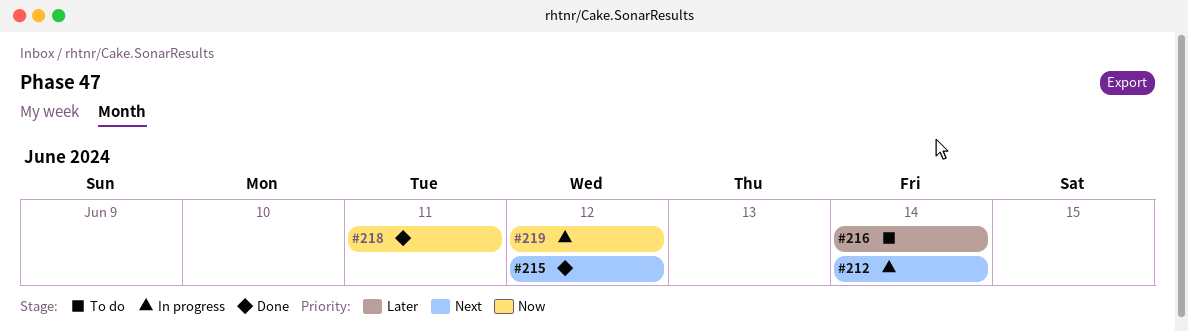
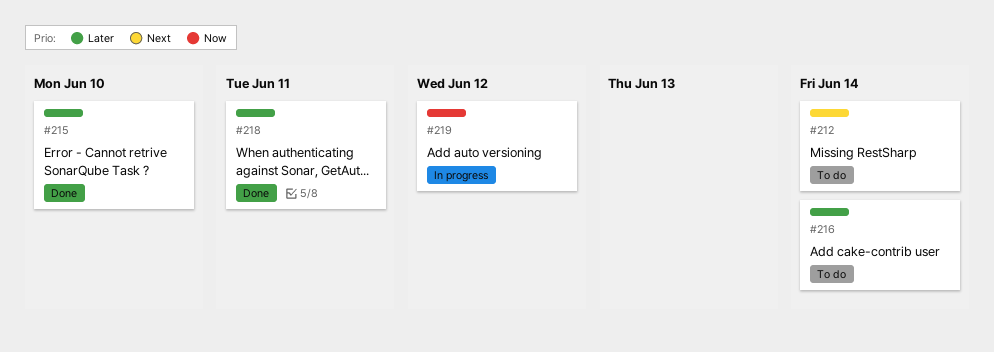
#212, status: In progress -> To do
#215, priority: Next -> Later
#215, due: Jun 12 -> Jun 10
#218, priority: Now -> Later

